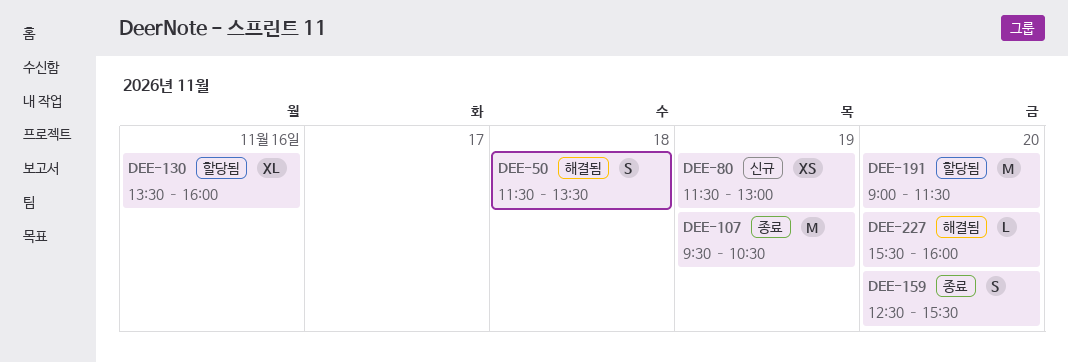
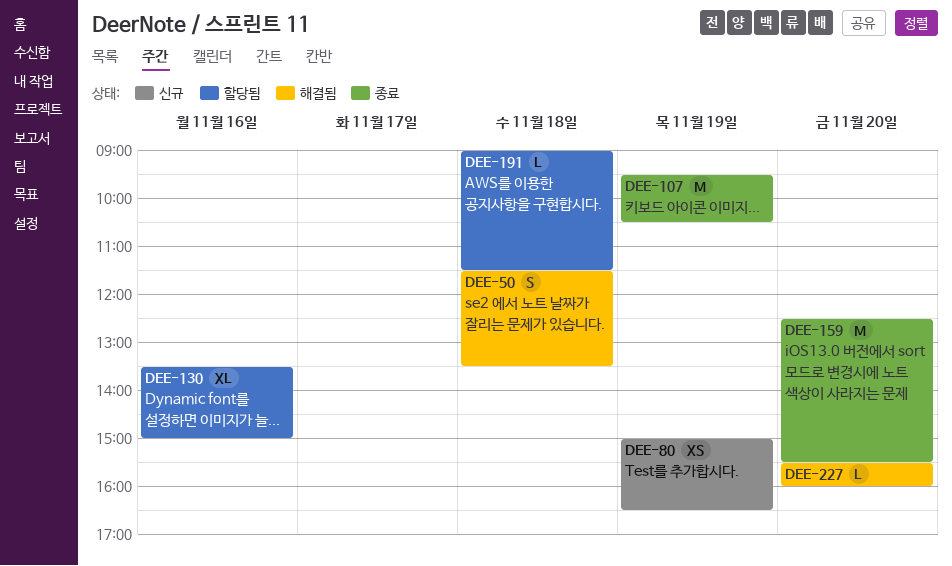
DEE-80, begins: 11:30 -> 15:00
DEE-80, ends: 13:00 -> 16:30
DEE-130, ends: 16:00 -> 15:00
DEE-159, estimate: S -> M
DEE-191, estimate: M -> L
DEE-191, day: Nov 20 -> Nov 18

